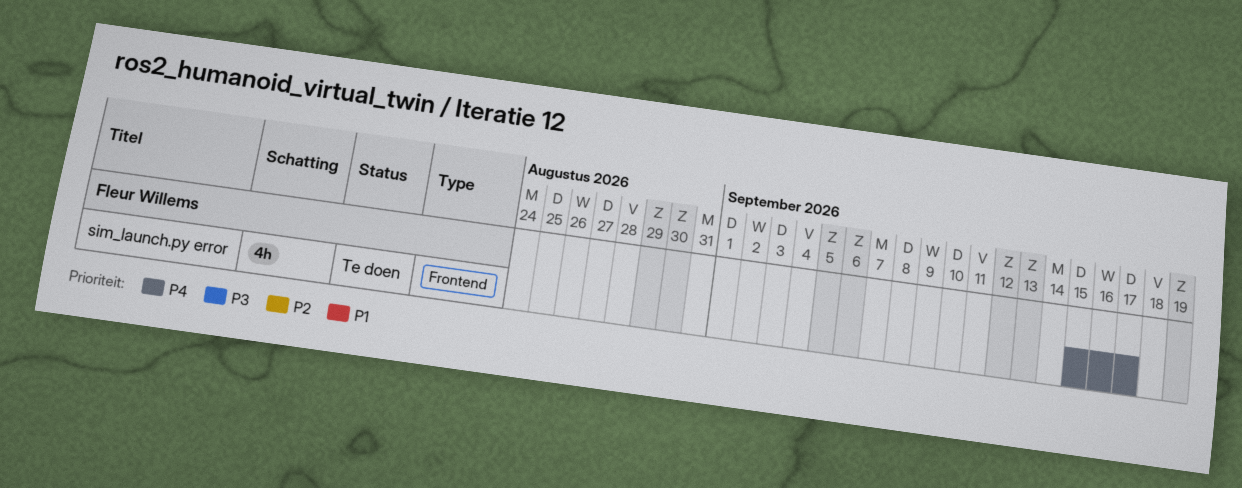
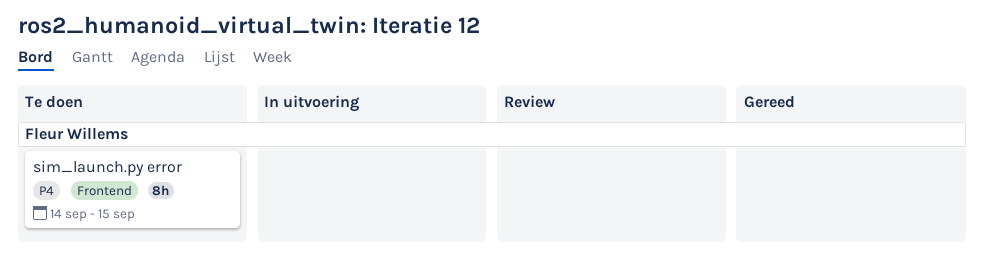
sim_launch.py error, estimate: 4h -> 8h
sim_launch.py error, start: Sep 15 -> Sep 14
sim_launch.py error, due: Sep 17 -> Sep 15

